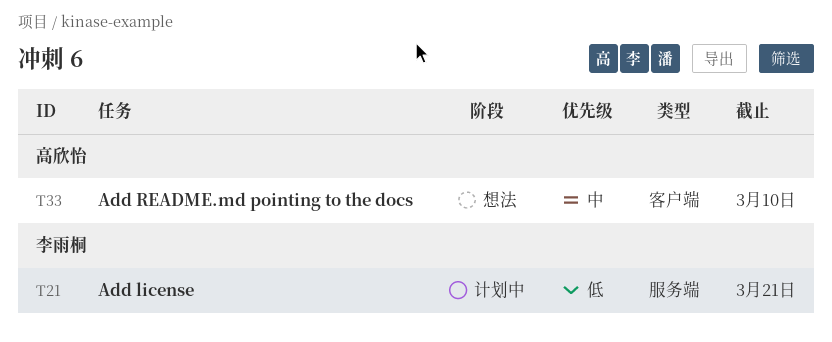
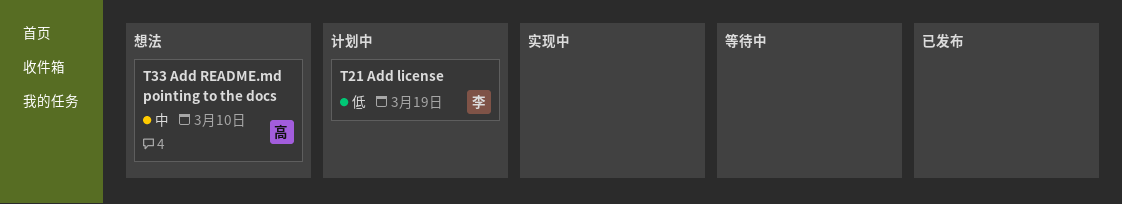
T21, due: Mar 21 -> Mar 19

